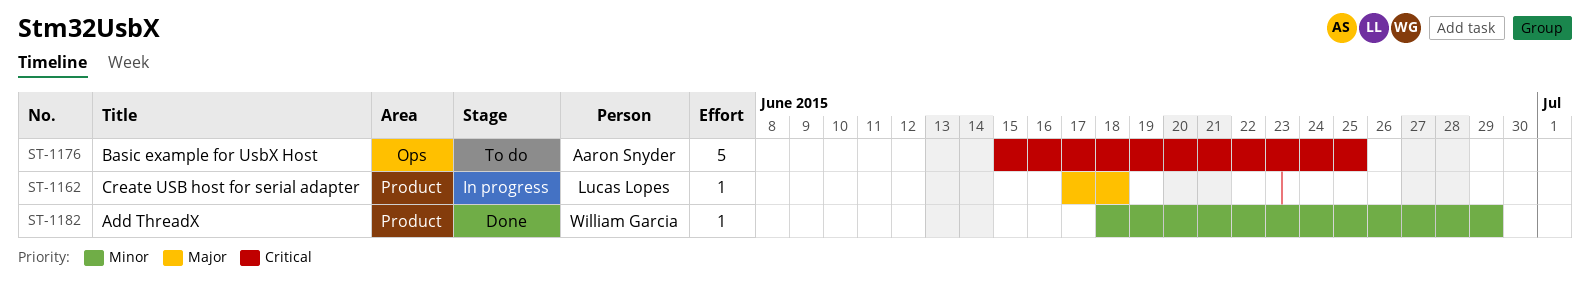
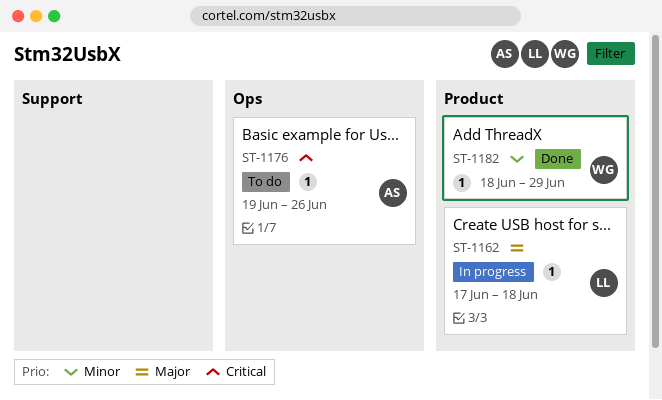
ST-1176, estimate: 5 -> 1
ST-1176, start: Jun 15 -> Jun 19
ST-1176, due: Jun 25 -> Jun 26

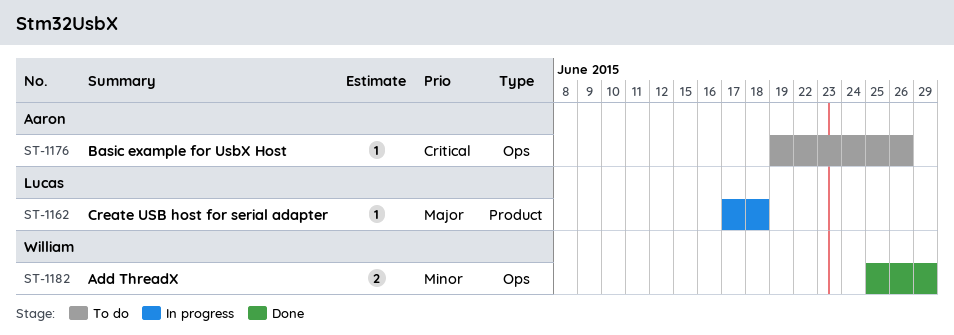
ST-1182, label: Product -> Ops
ST-1182, estimate: 1 -> 2
ST-1182, start: Jun 18 -> Jun 25

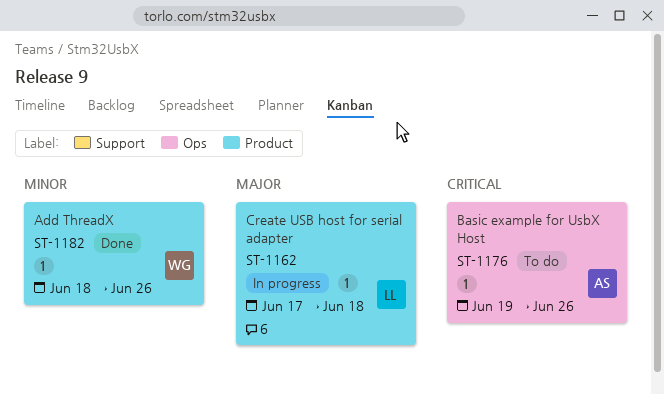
ST-1182, label: Ops -> Product
ST-1182, estimate: 2 -> 1
ST-1182, start: Jun 25 -> Jun 18
ST-1182, due: Jun 29 -> Jun 26

